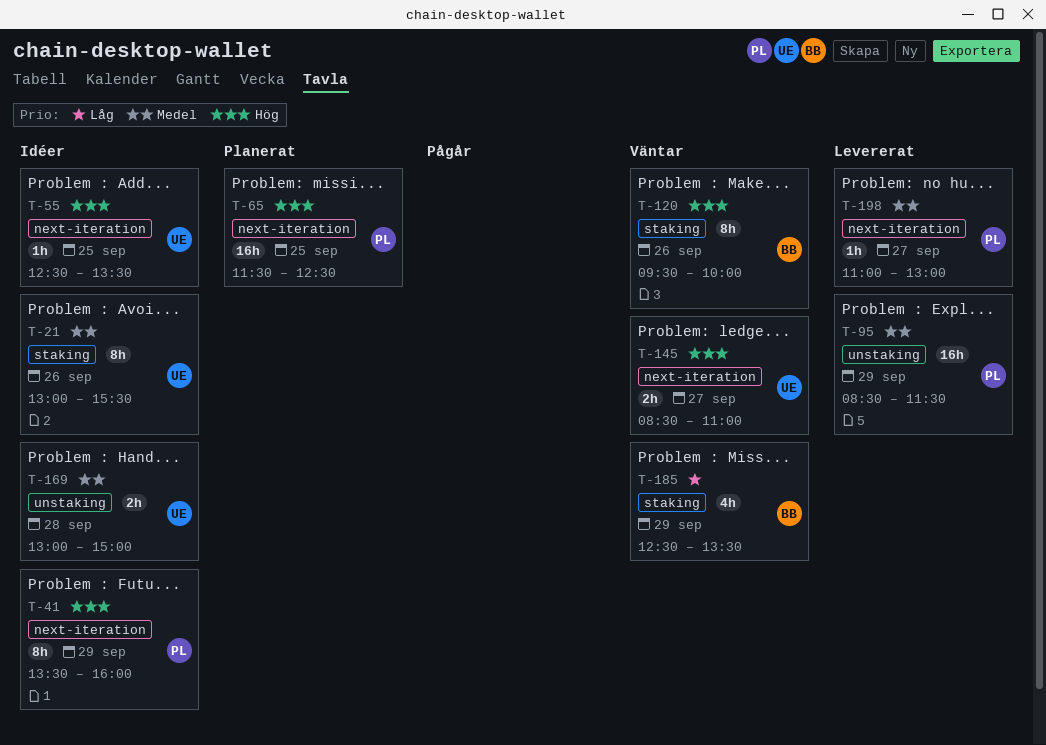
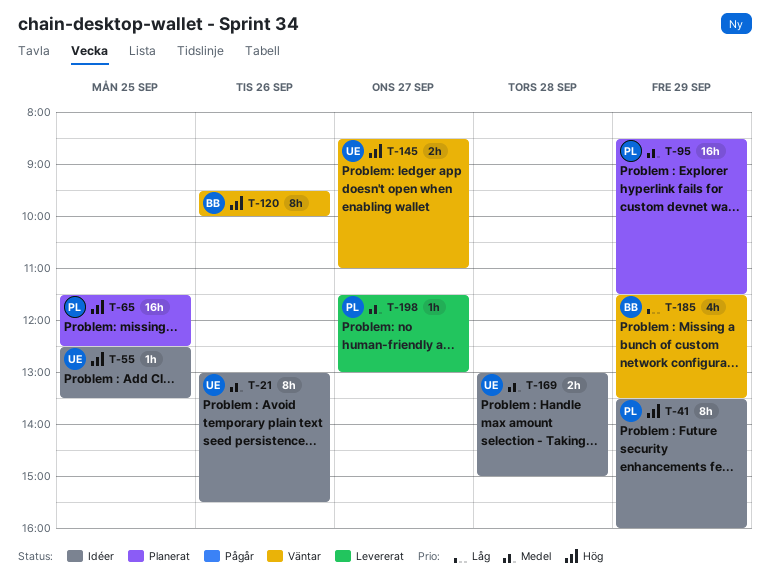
T-95, status: Levererat -> Planerat
T-185, begins: 12:30 -> 11:30
T-198, begins: 11:00 -> 11:30

